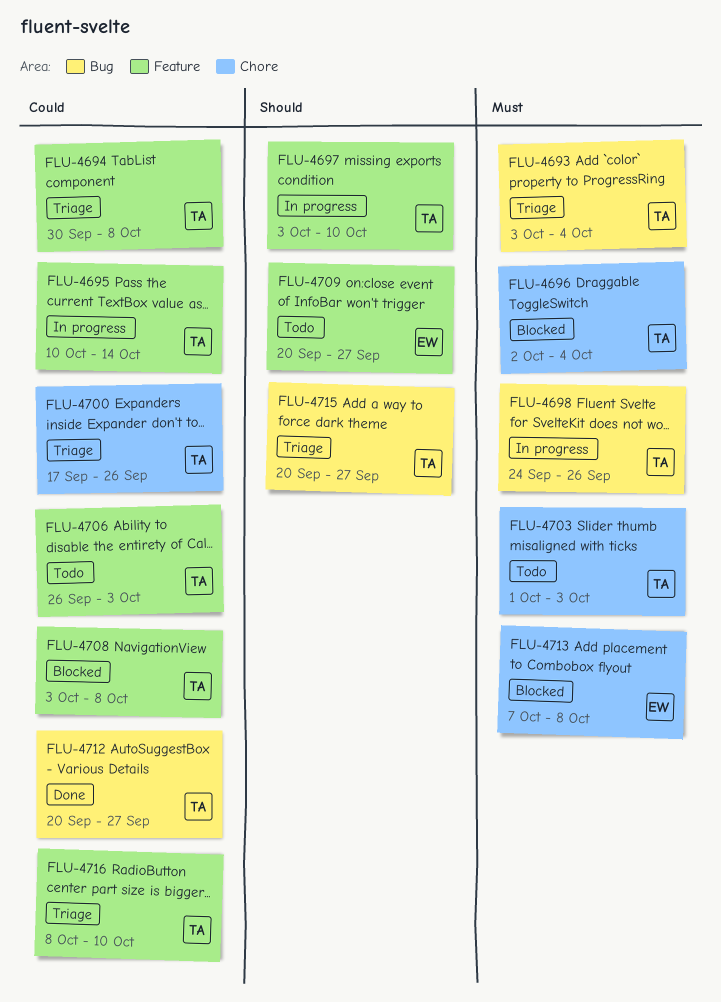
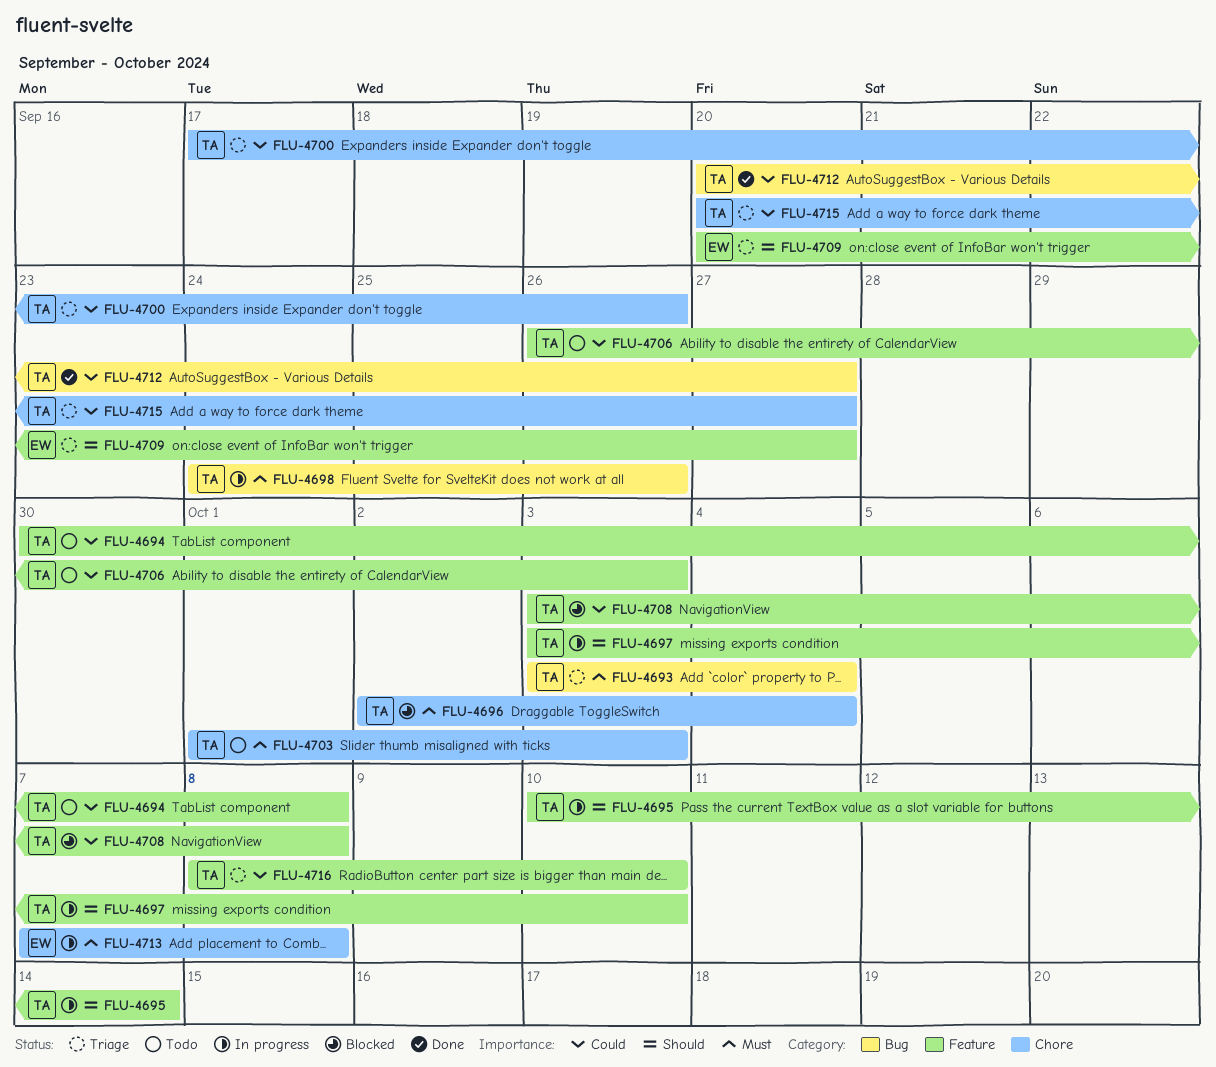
FLU-4694, status: Triage -> Todo
FLU-4695, priority: Could -> Should
FLU-4709, status: Todo -> Triage
FLU-4713, status: Blocked -> In progress
FLU-4715, priority: Should -> Could
FLU-4715, label: Bug -> Chore

